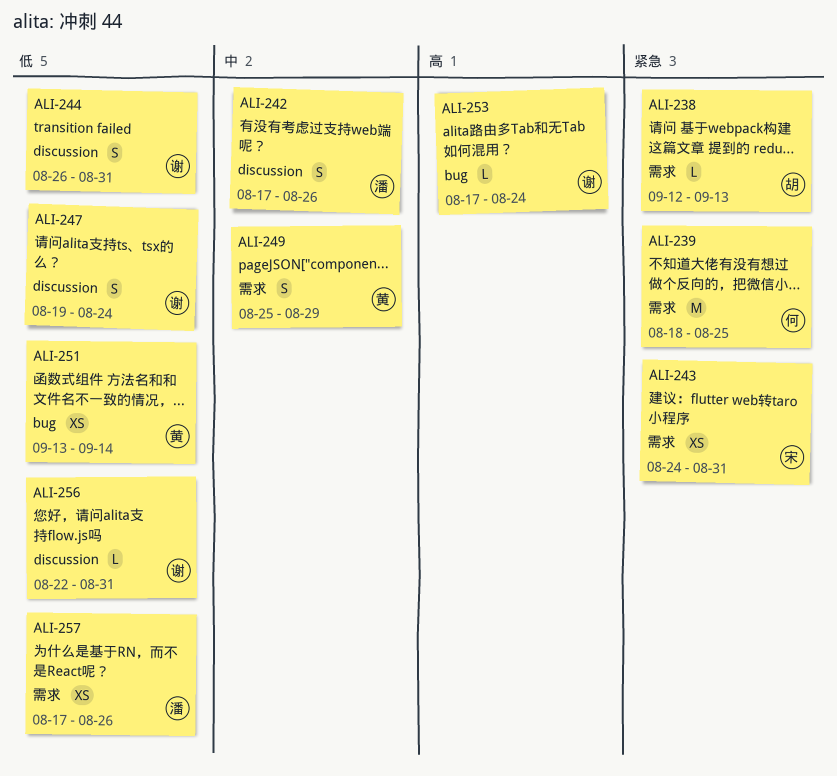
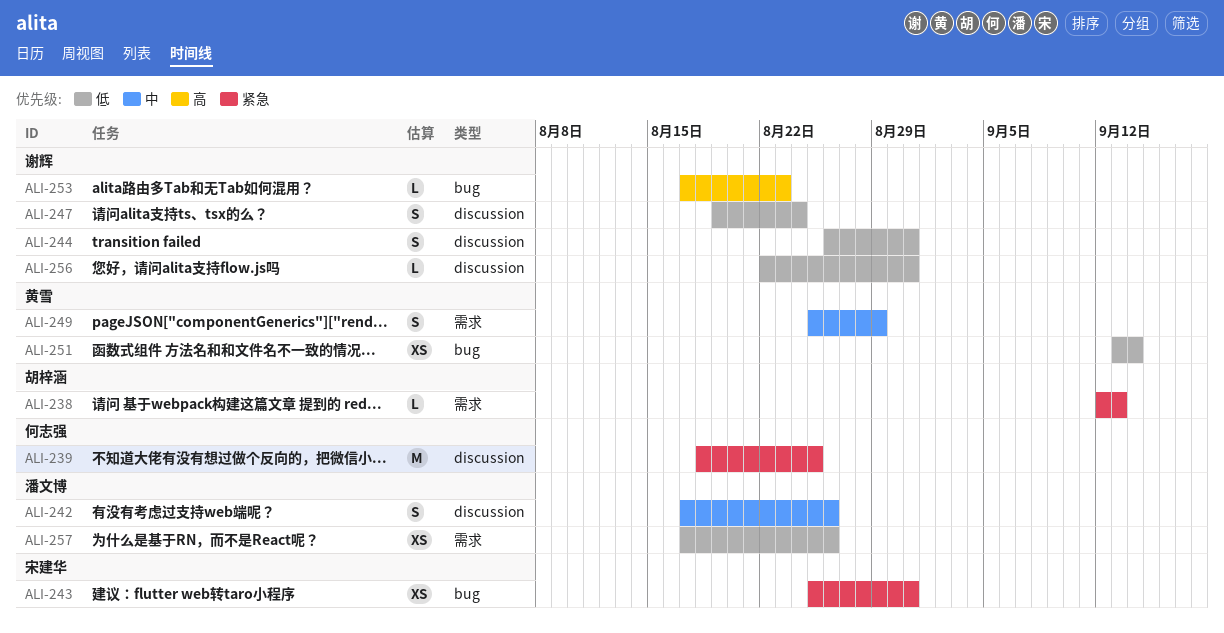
ALI-239, label: 需求 -> discussion
ALI-243, label: 需求 -> bug
ALI-243, start: Aug 24 -> Aug 25
ALI-253, due: Aug 24 -> Aug 23

